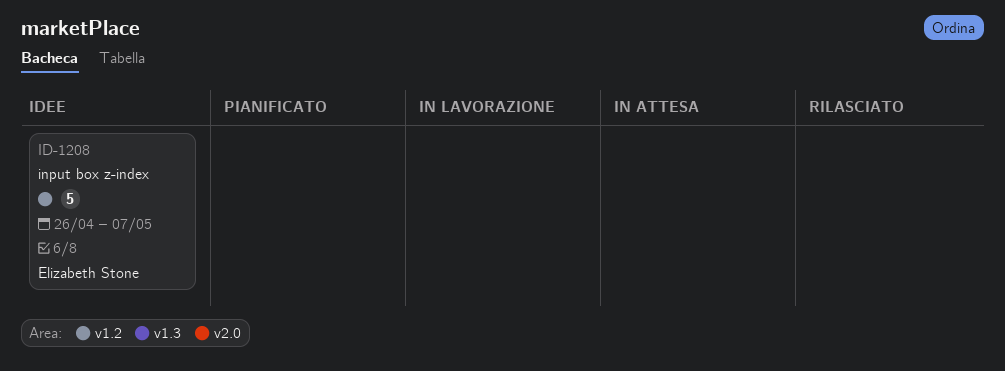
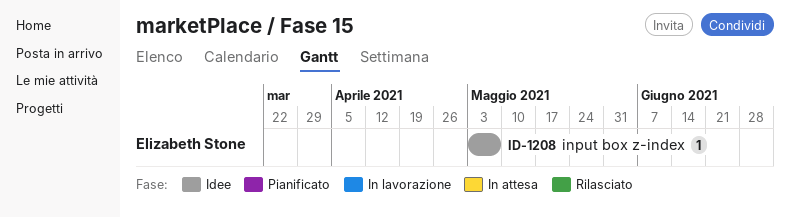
ID-1208, estimate: 5 -> 1
ID-1208, start: Apr 26 -> May 3

